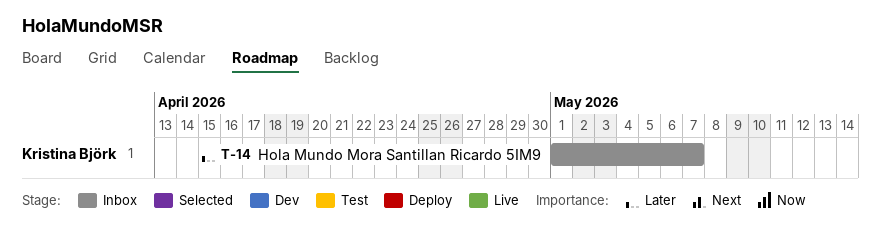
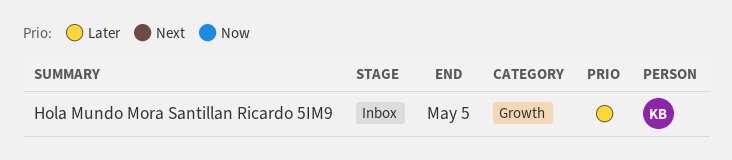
Hola Mundo Mora Santillan Ricardo 5IM9, due: May 7 -> May 5

